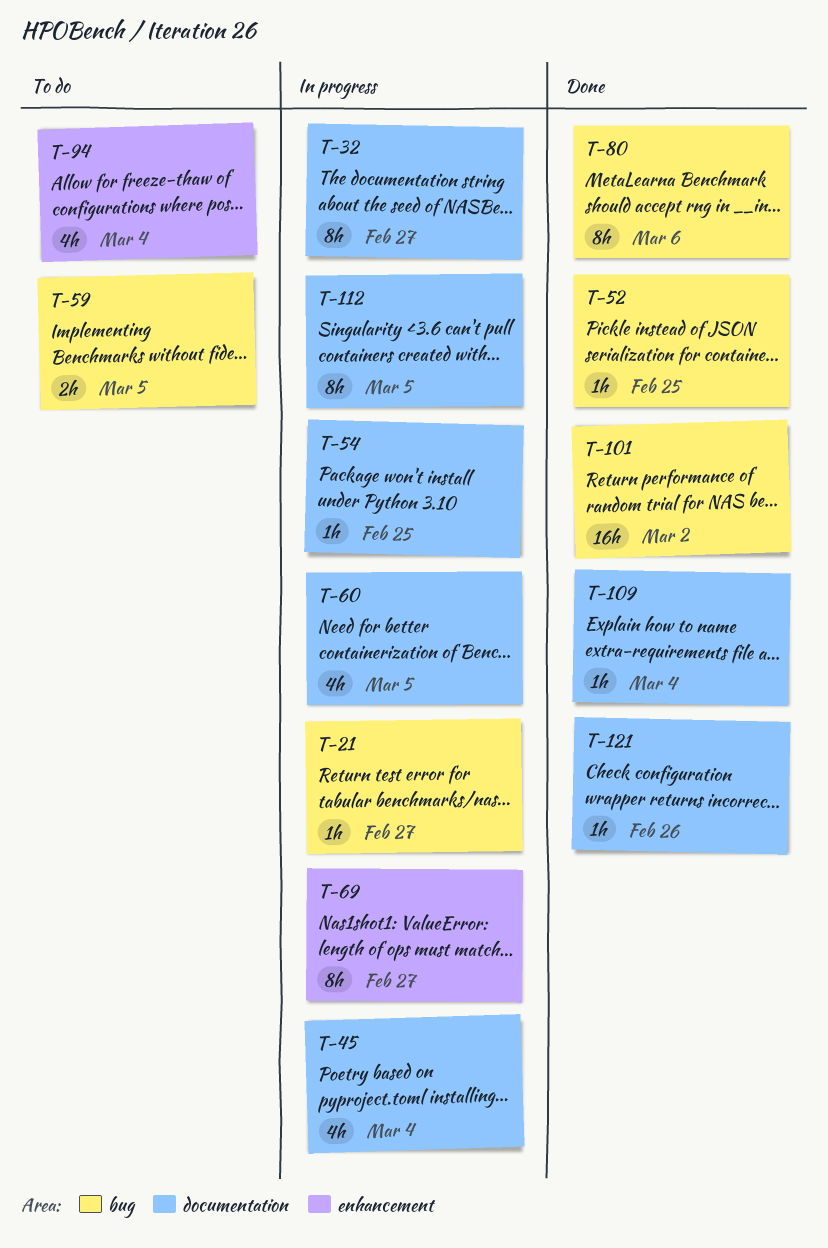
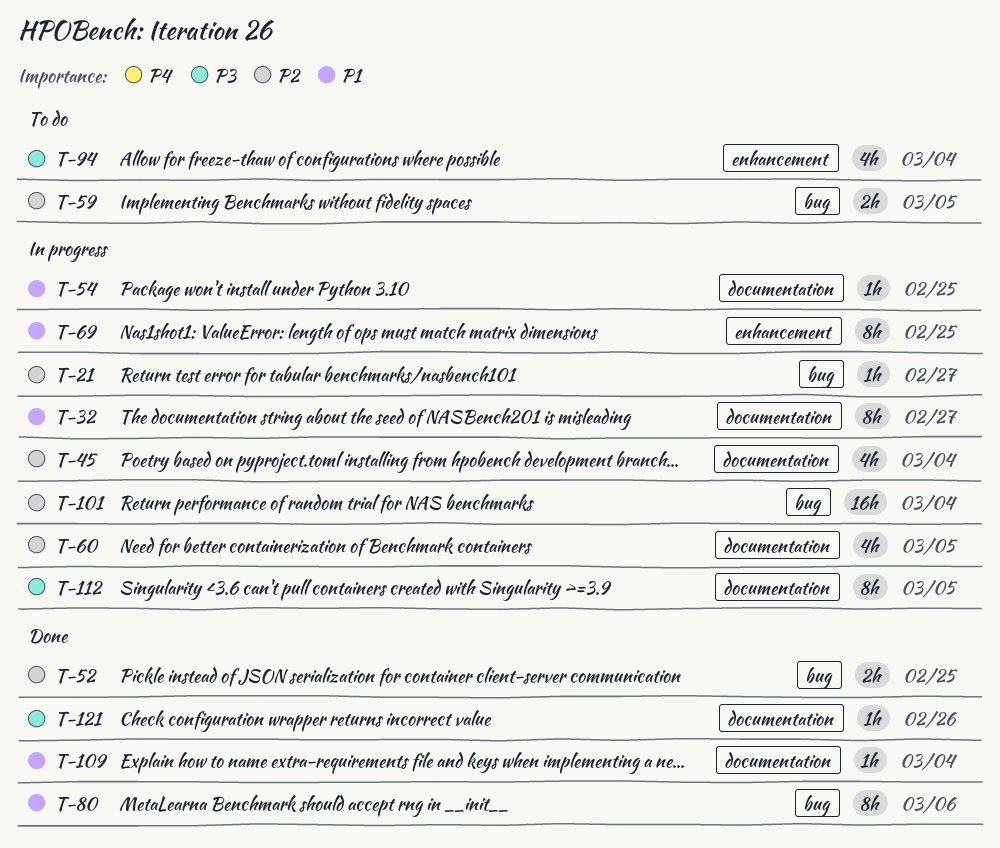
T-52, estimate: 1h -> 2h
T-69, due: Feb 27 -> Feb 25
T-101, status: Done -> In progress
T-101, due: Mar 2 -> Mar 4

